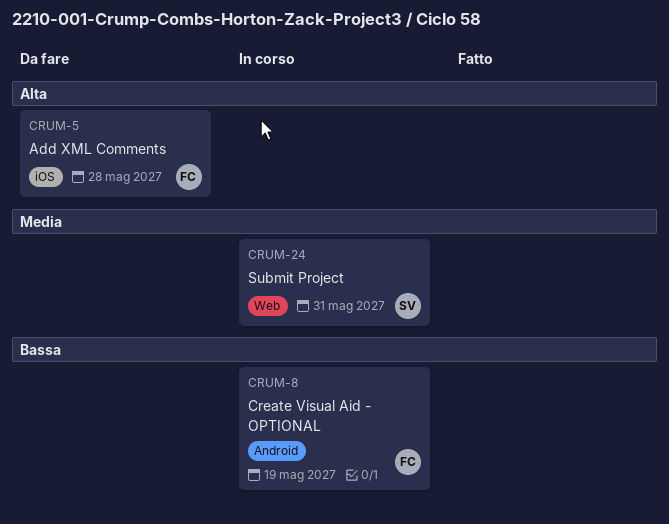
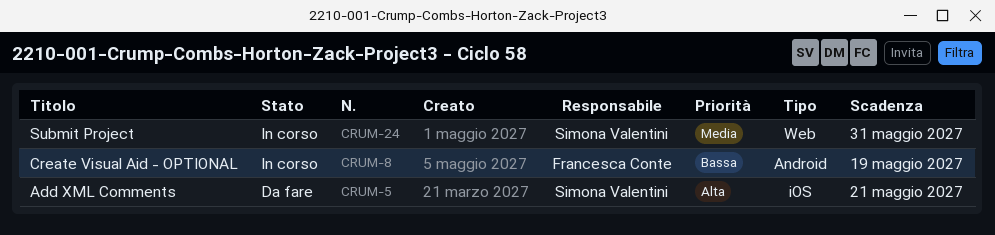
CRUM-5, owner: Francesca Conte -> Simona Valentini
CRUM-5, due: May 28 -> May 21

